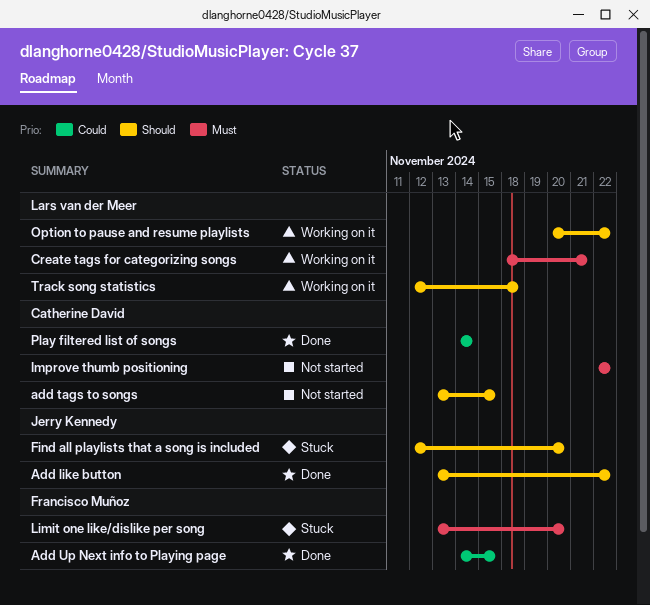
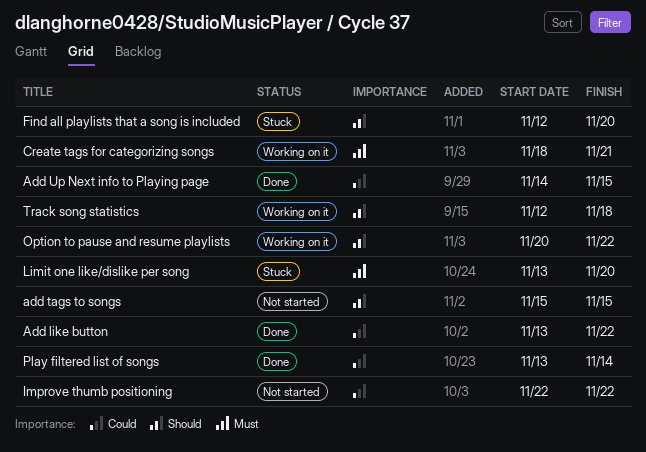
Add like button, priority: Should -> Could
add tags to songs, start: Nov 13 -> Nov 15
Improve thumb positioning, priority: Must -> Could
Play filtered list of songs, start: Nov 14 -> Nov 13

